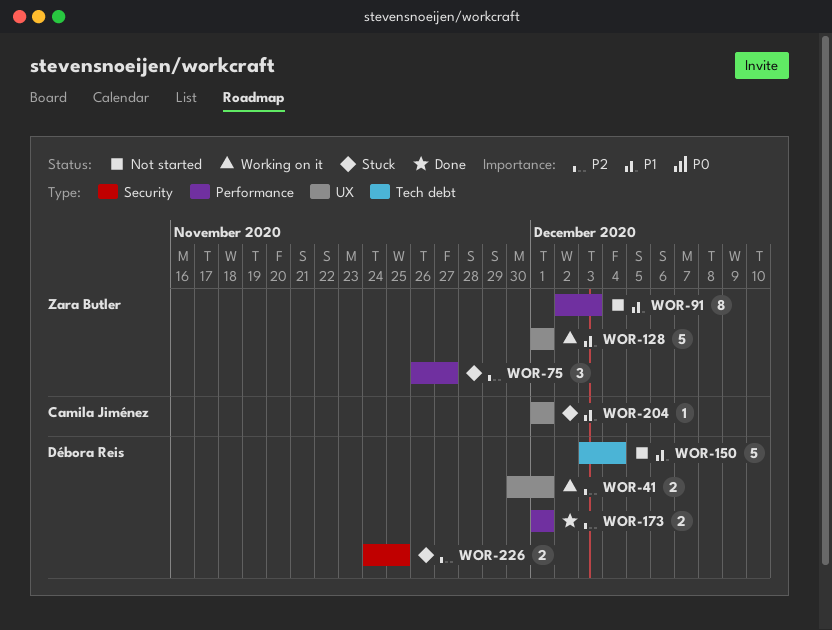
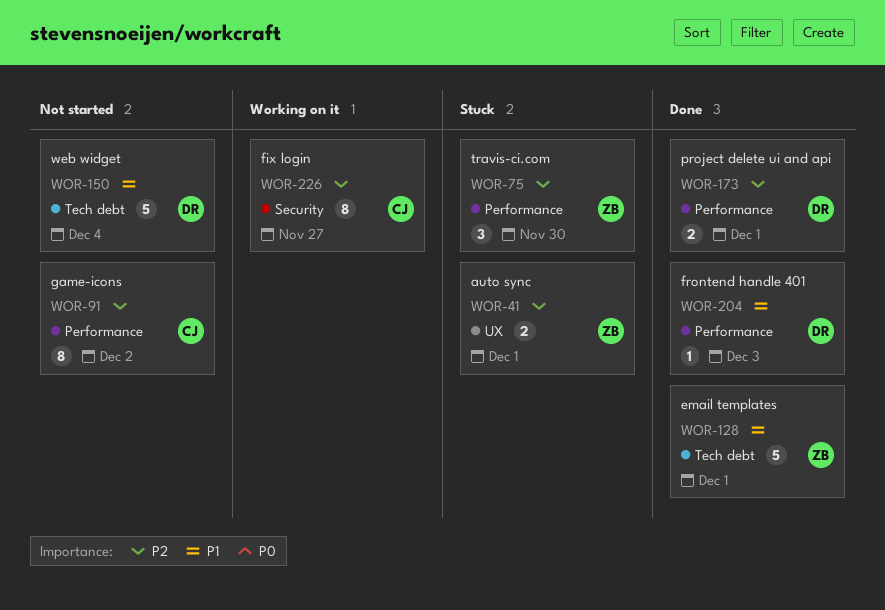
WOR-41, status: Working on it -> Stuck
WOR-41, owner: Débora Reis -> Zara Butler
WOR-75, due: Nov 27 -> Nov 30
WOR-91, owner: Zara Butler -> Camila Jiménez
WOR-91, priority: P1 -> P2
WOR-91, due: Dec 3 -> Dec 2
WOR-128, status: Working on it -> Done
WOR-128, label: UX -> Tech debt
WOR-204, status: Stuck -> Done
WOR-204, owner: Camila Jiménez -> Débora Reis
WOR-204, label: UX -> Performance
WOR-204, due: Dec 1 -> Dec 3
WOR-226, status: Stuck -> Working on it
WOR-226, owner: Débora Reis -> Camila Jiménez
WOR-226, estimate: 2 -> 8
WOR-226, due: Nov 25 -> Nov 27

